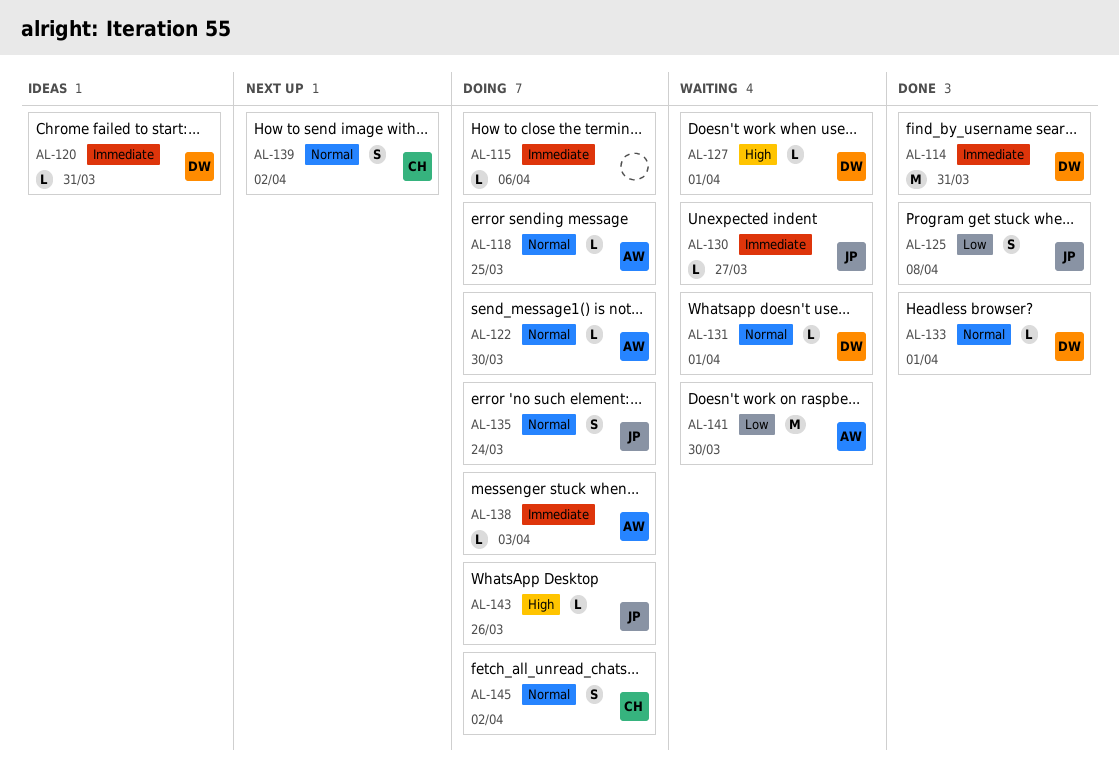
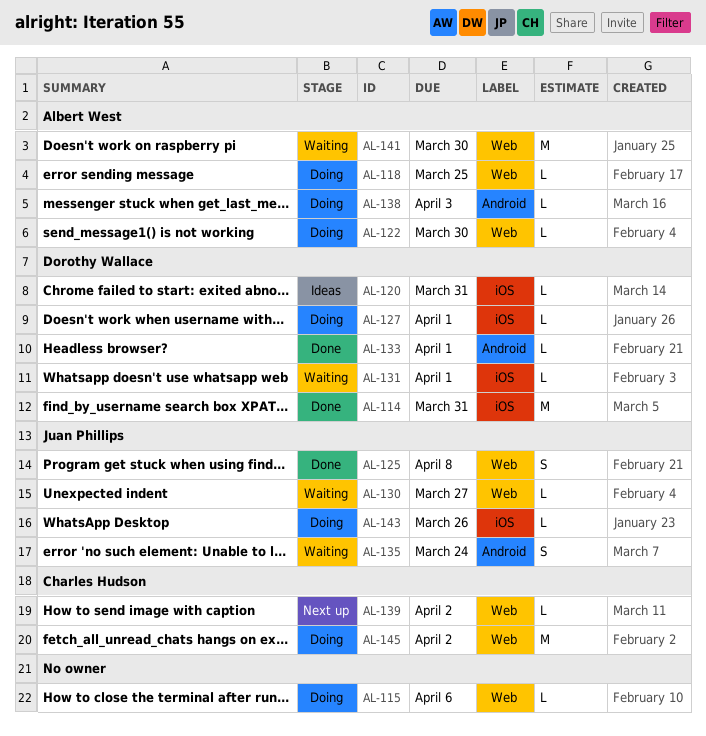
AL-127, status: Waiting -> Doing
AL-135, status: Doing -> Waiting
AL-139, estimate: S -> L
AL-145, estimate: S -> M

